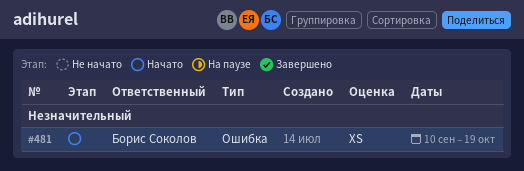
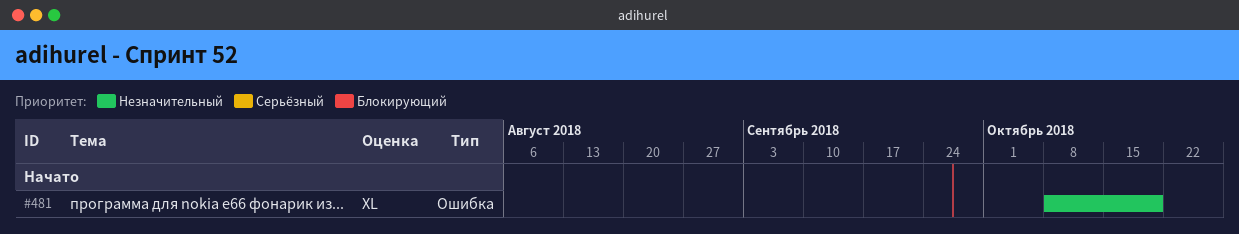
#481, estimate: XS -> XL
#481, start: Sep 10 -> Oct 8

